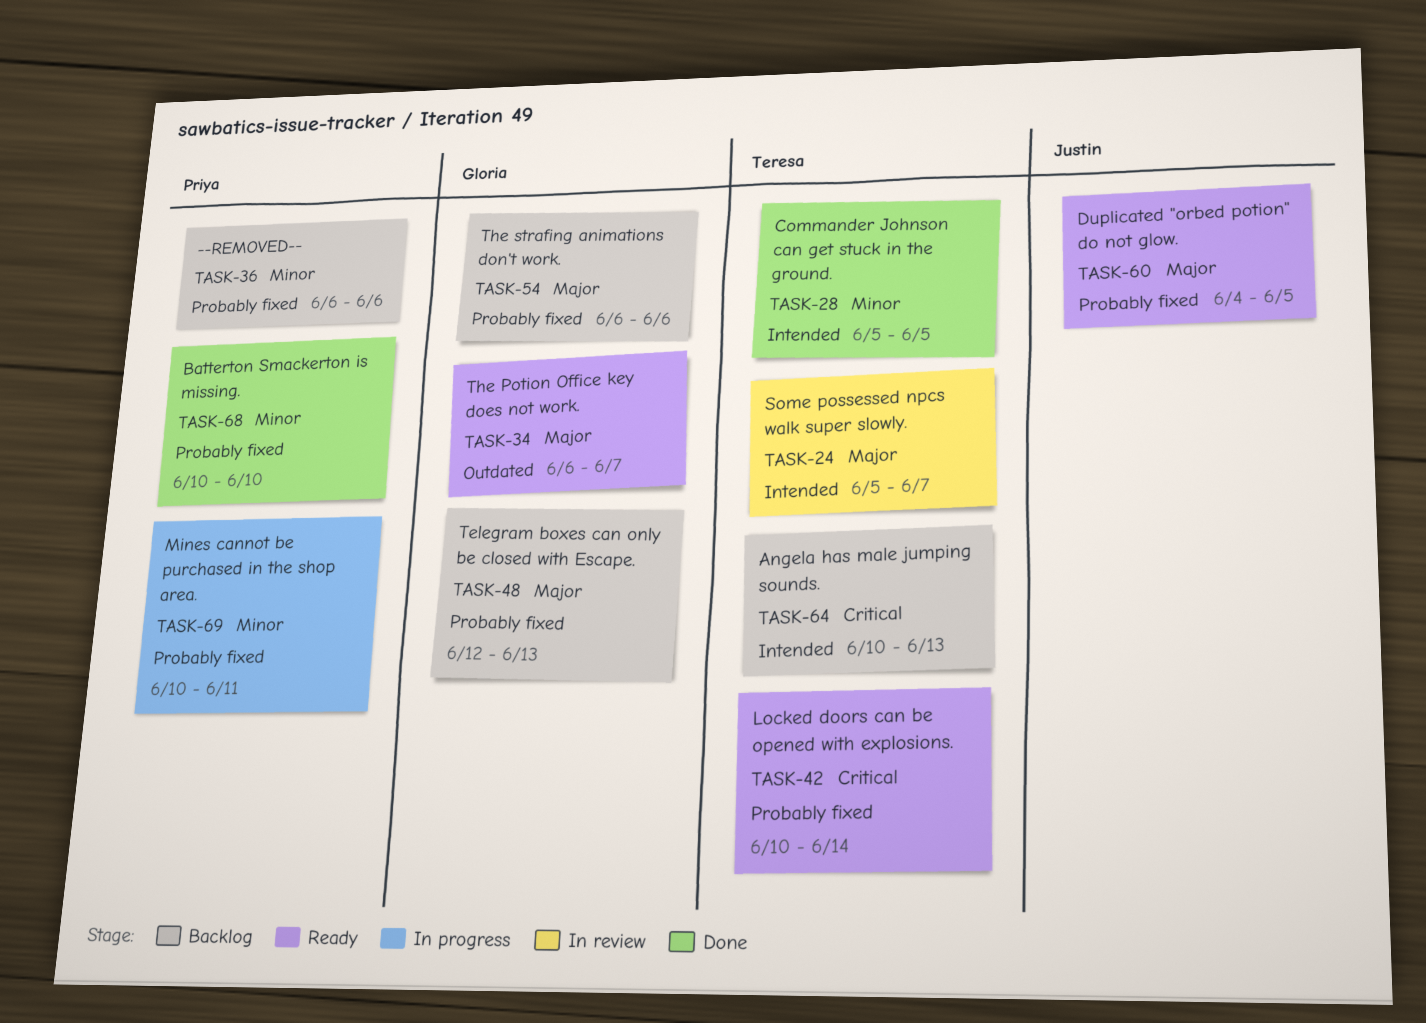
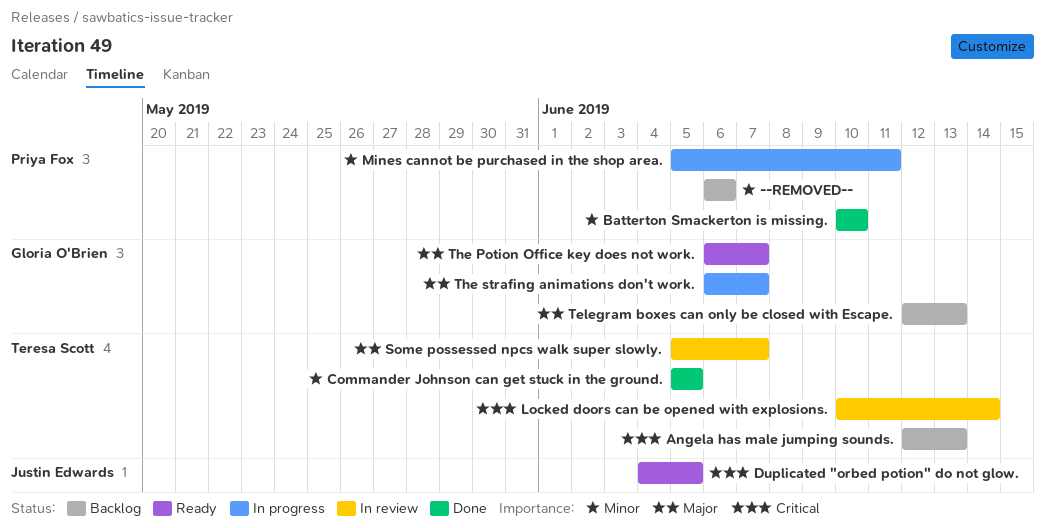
Angela has male jumping sounds., start: Jun 10 -> Jun 12
Duplicated "orbed potion" do not glow., priority: Major -> Critical
Locked doors can be opened with explosions., status: Ready -> In review
Mines cannot be purchased in the shop area., start: Jun 10 -> Jun 5
The strafing animations don't work., status: Backlog -> In progress
The strafing animations don't work., due: Jun 6 -> Jun 7

